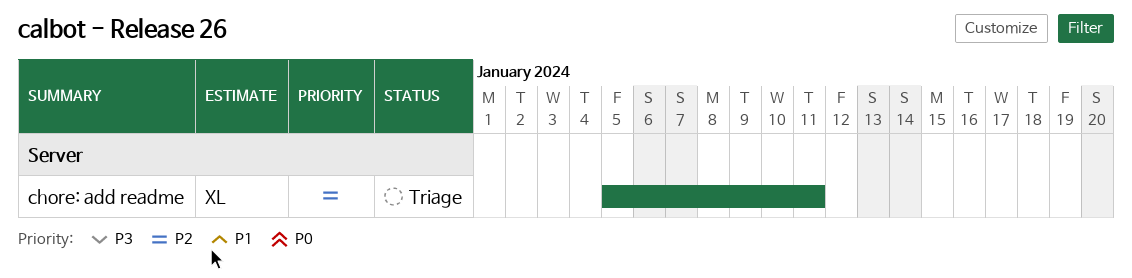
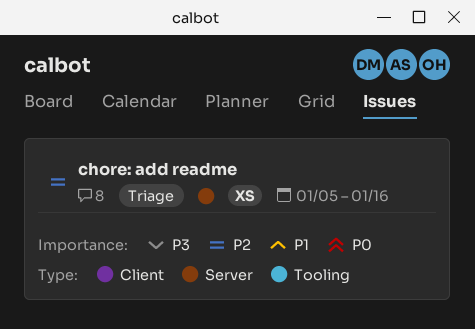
chore: add readme, estimate: XL -> XS
chore: add readme, due: Jan 11 -> Jan 16

